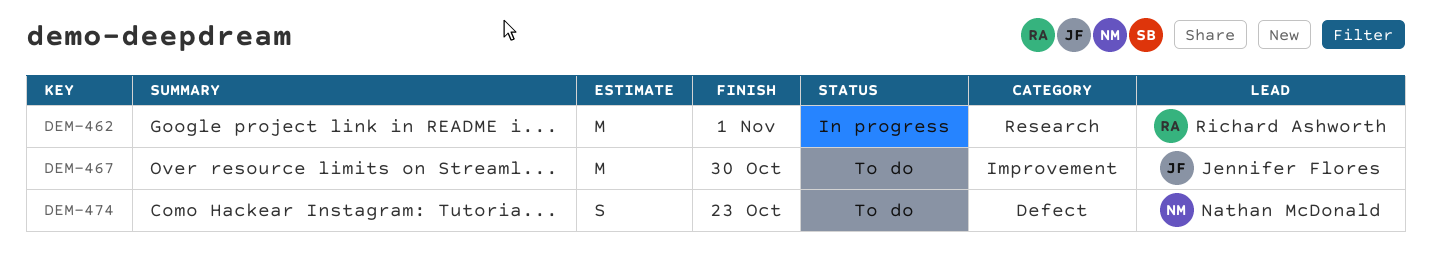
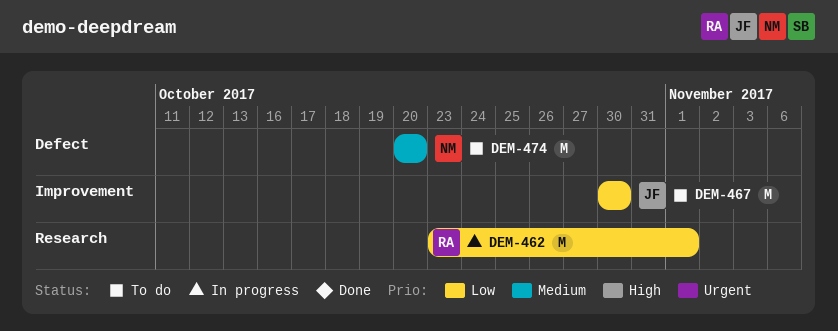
DEM-474, estimate: S -> M
DEM-474, due: Oct 23 -> Oct 20

